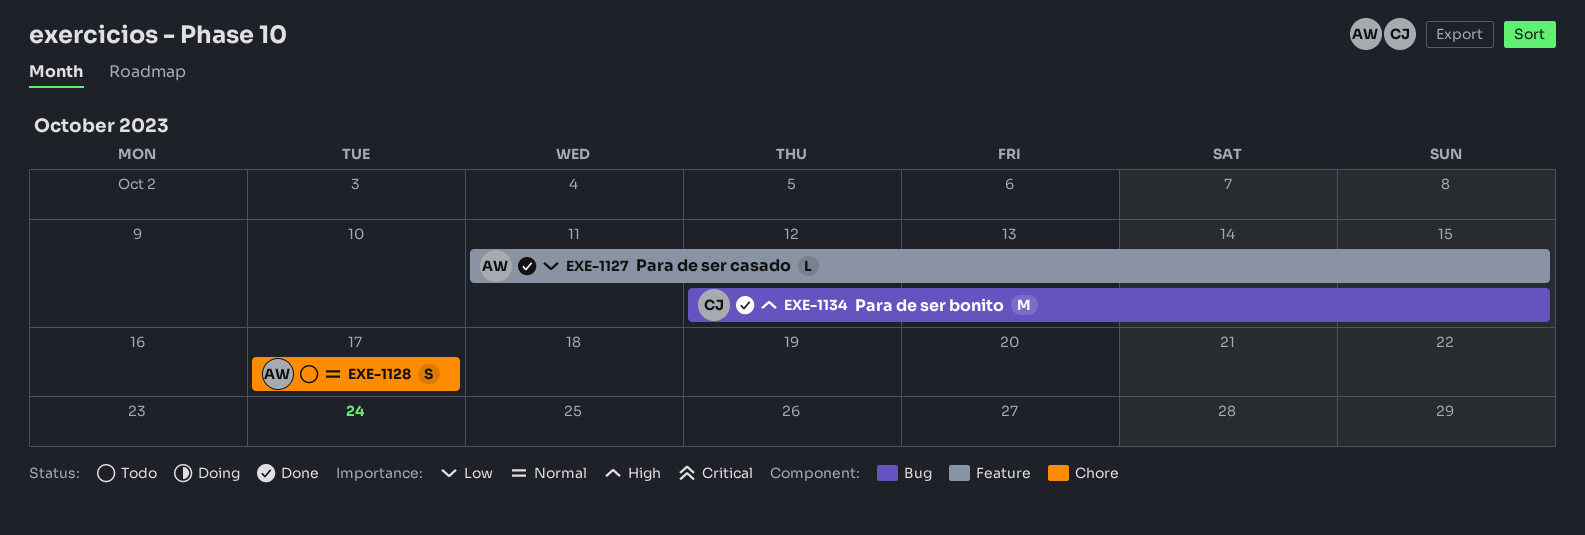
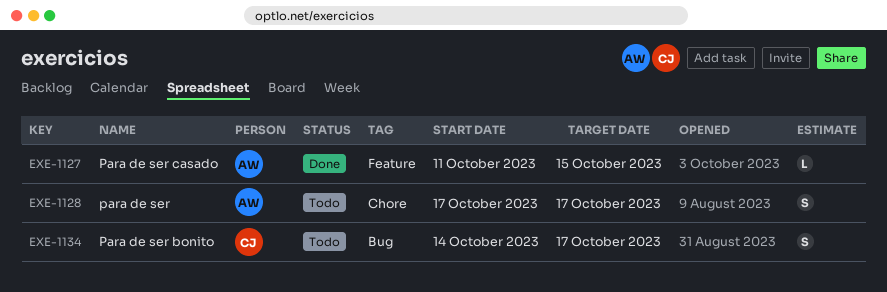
EXE-1134, status: Done -> Todo
EXE-1134, estimate: M -> S
EXE-1134, start: Oct 12 -> Oct 14
EXE-1134, due: Oct 15 -> Oct 17

